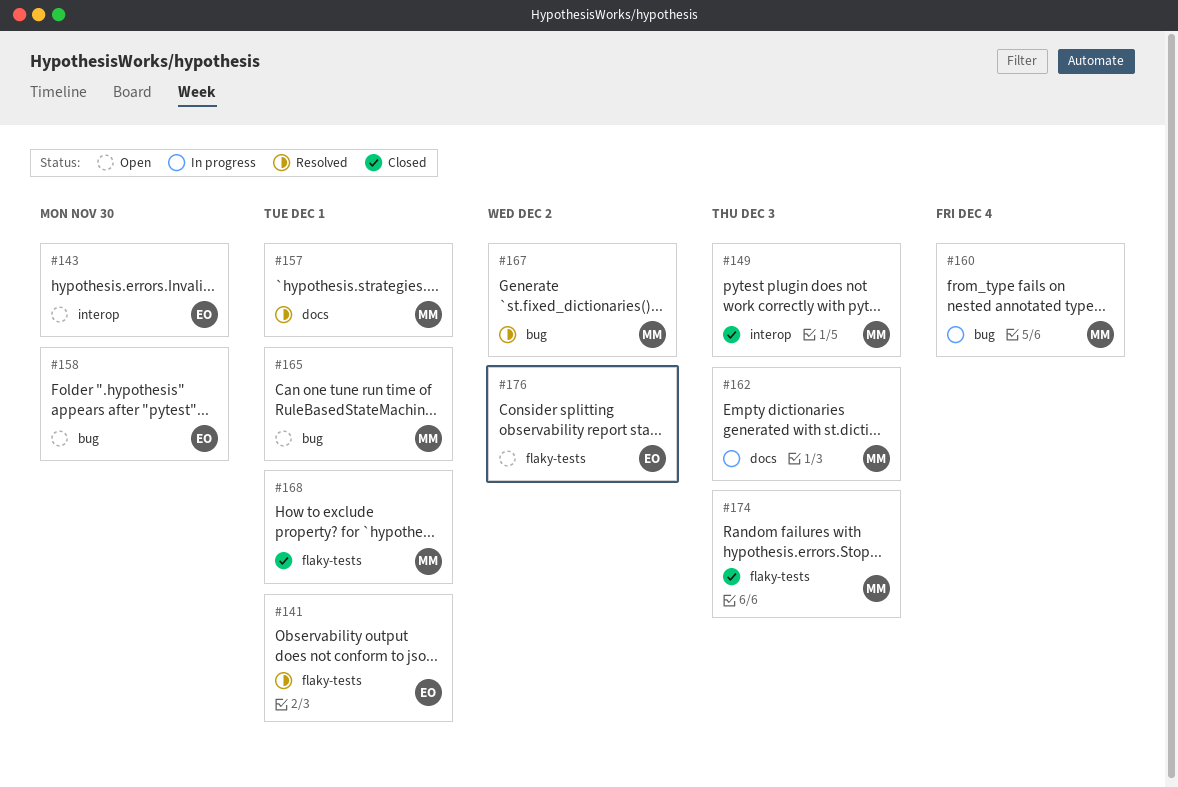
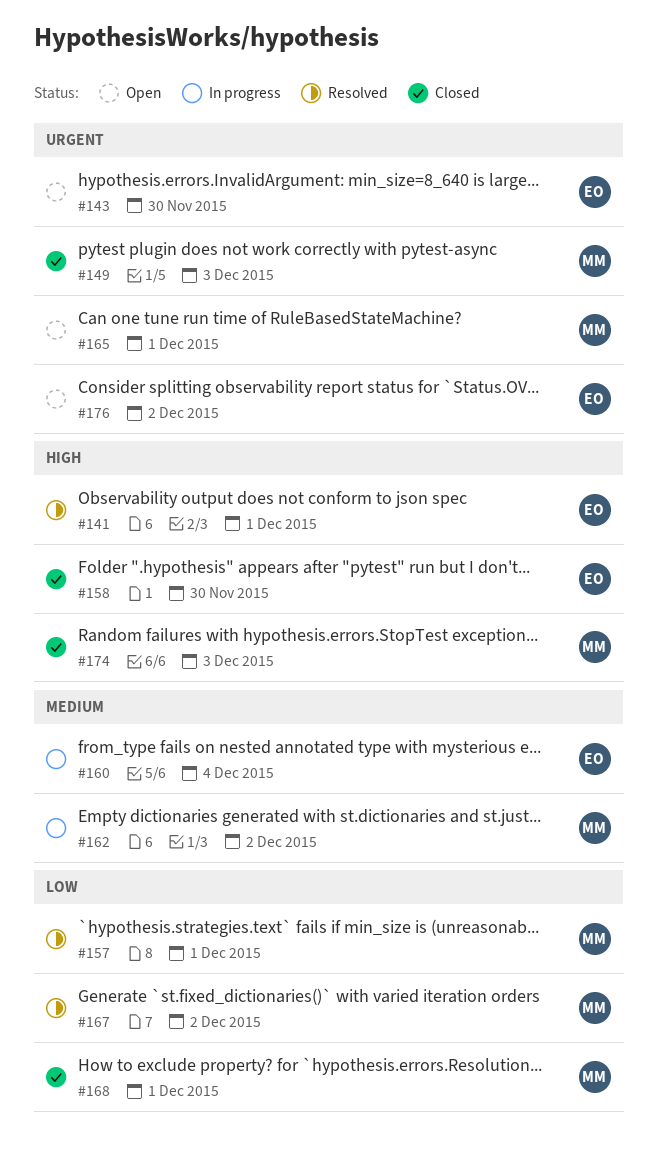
#158, status: Open -> Closed
#160, owner: MM -> EO
#162, due: Dec 3 -> Dec 2

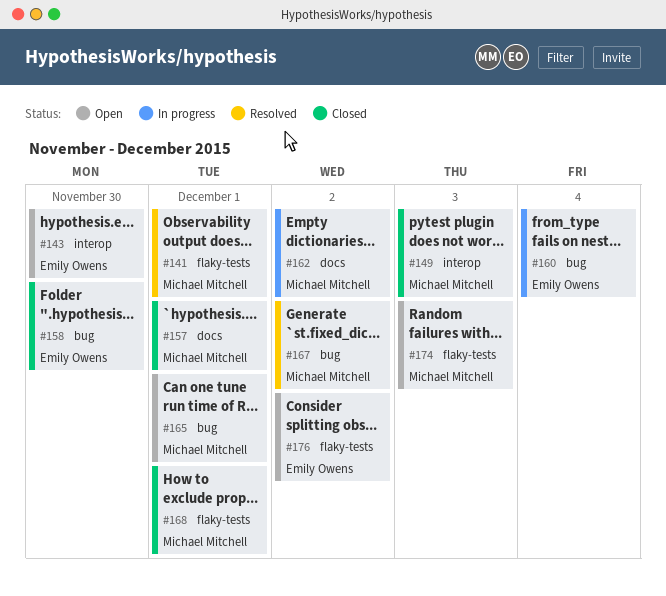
#141, owner: Emily Owens -> Michael Mitchell
#157, status: Resolved -> Closed
#174, status: Closed -> Open

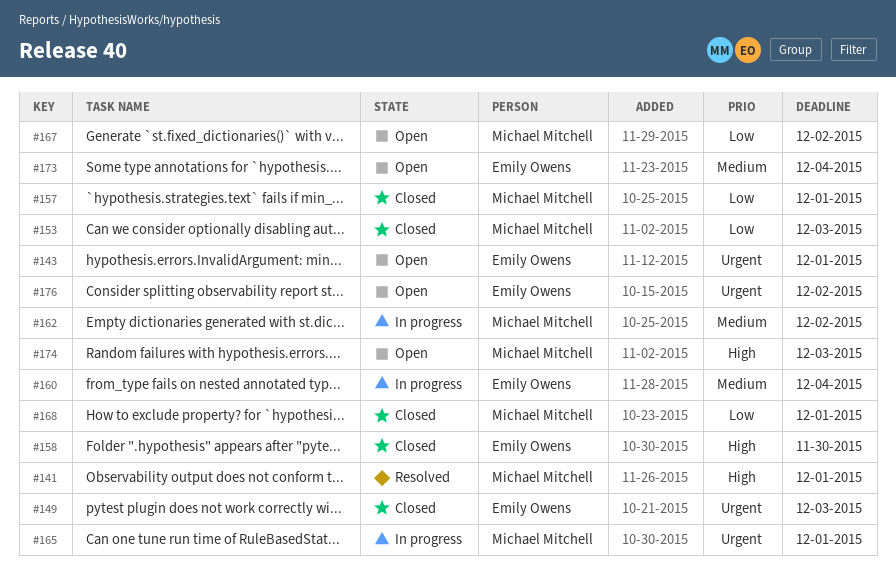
#143, due: Nov 30 -> Dec 1
#149, owner: Michael Mitchell -> Emily Owens
#153: none -> present
#165, status: Open -> In progress
#167, status: Resolved -> Open
#173: none -> present

